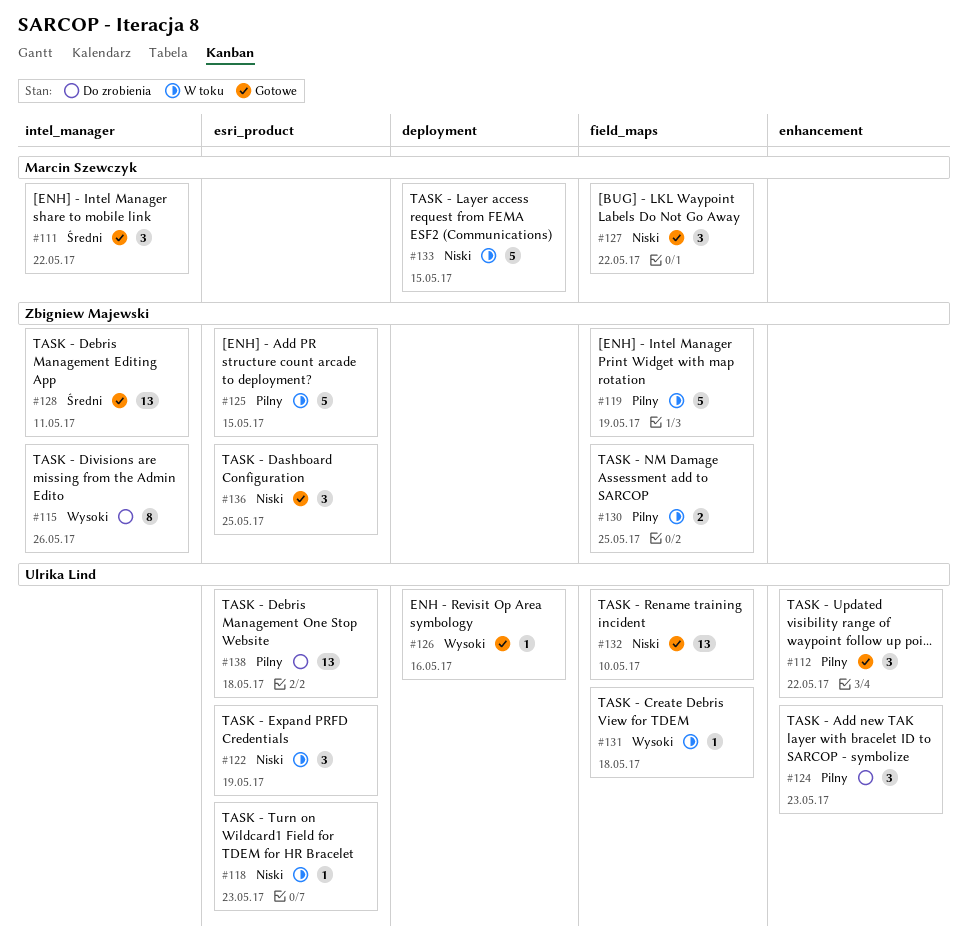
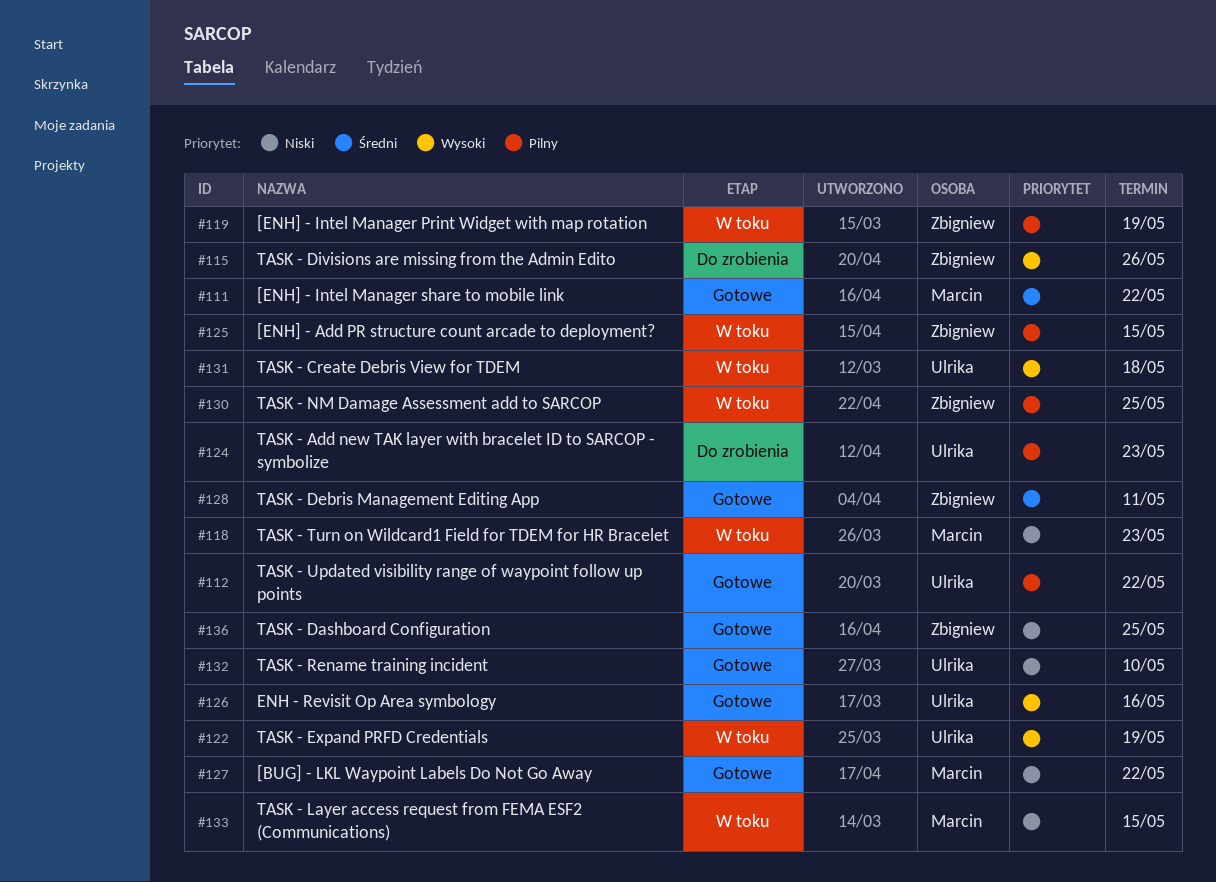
#118, owner: Ulrika Lind -> Marcin Szewczyk
#122, priority: Niski -> Wysoki
#138: present -> none

